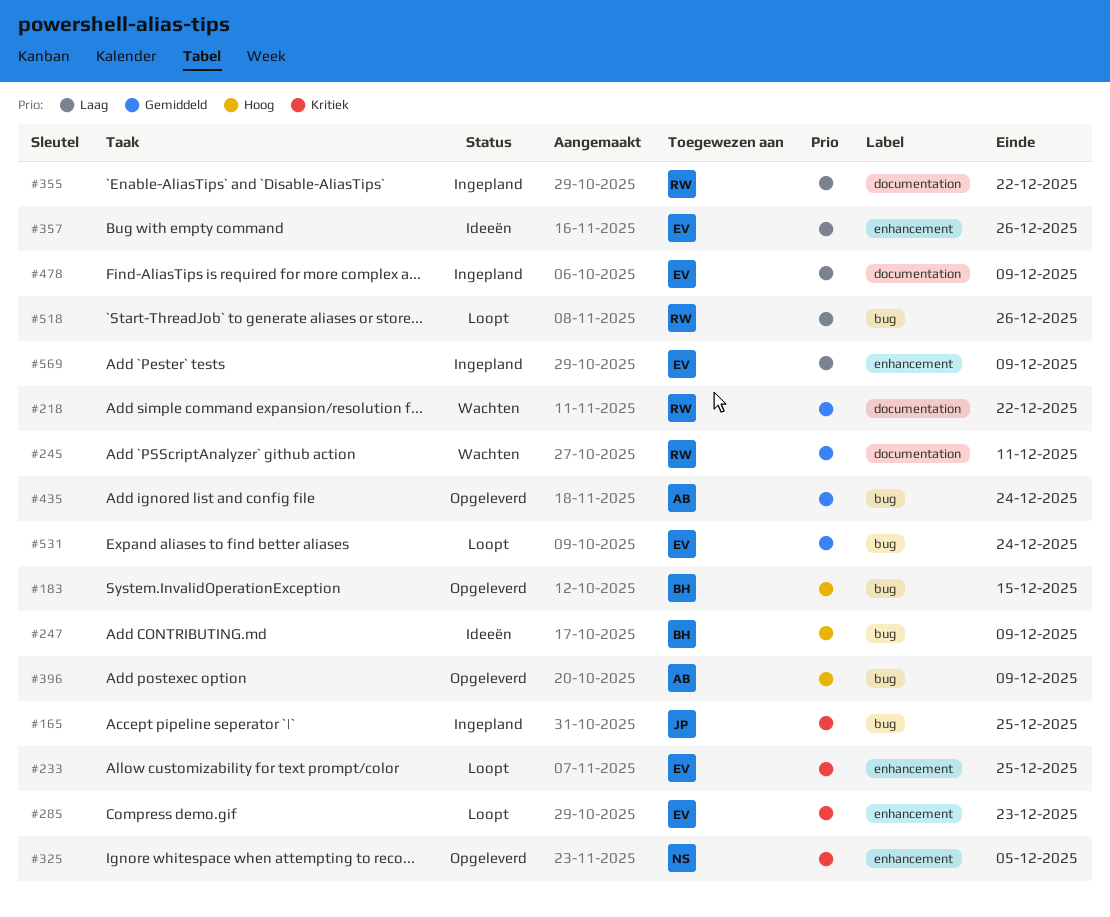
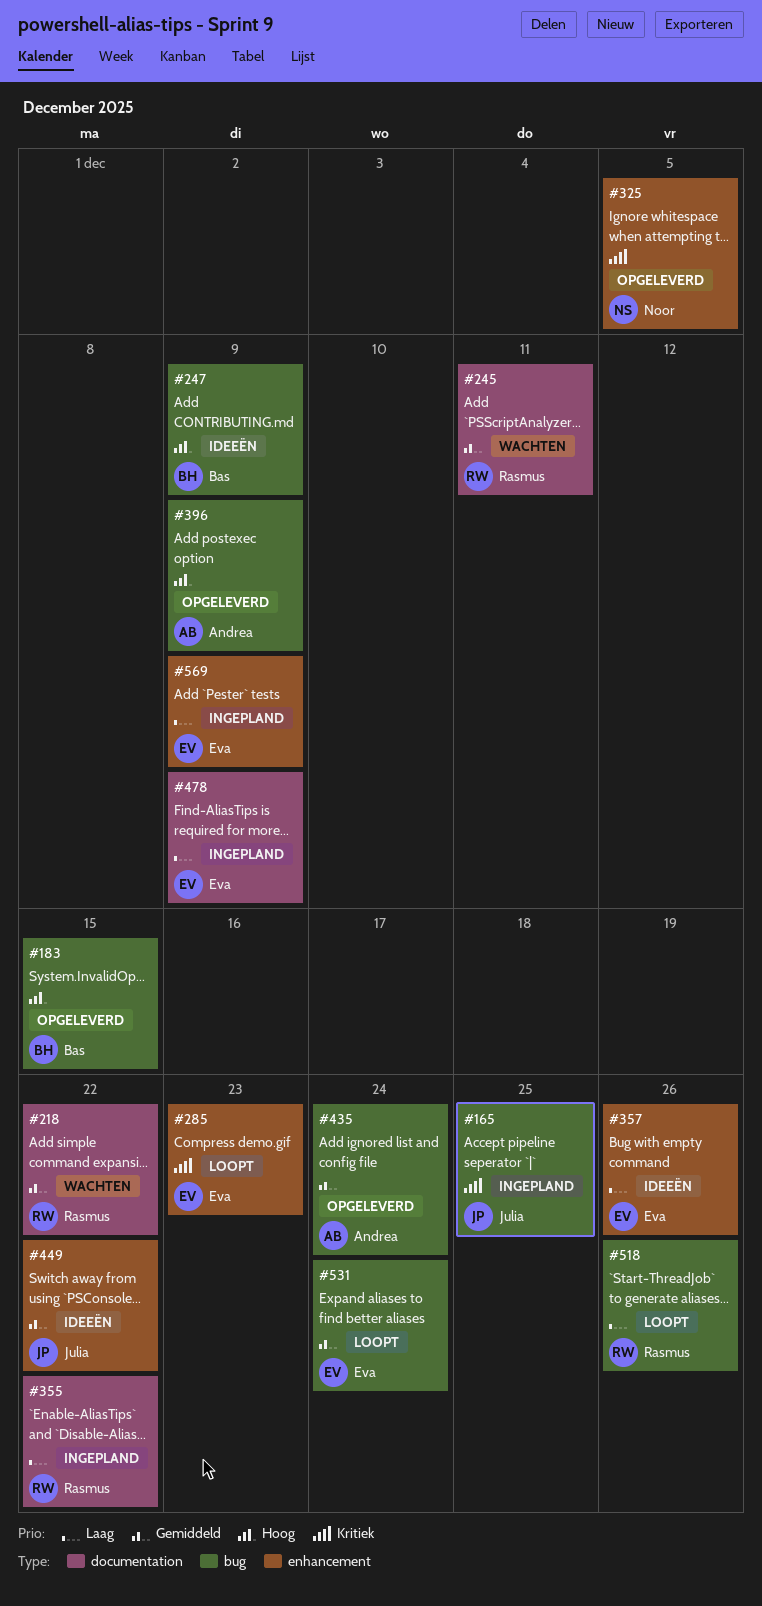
#233: present -> none
#449: none -> present

